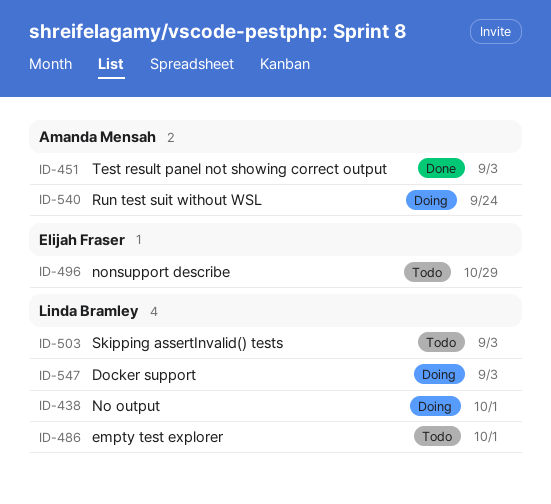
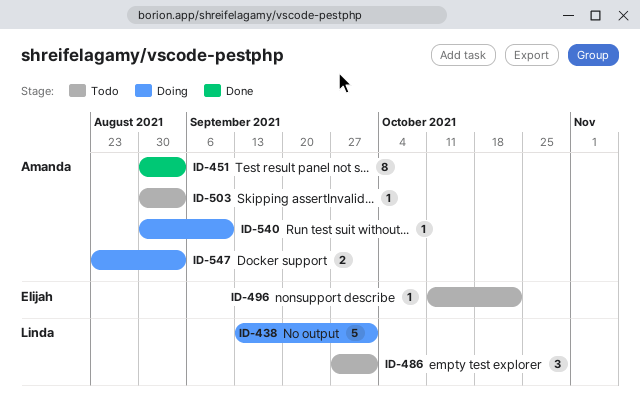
ID-496, due: Oct 29 -> Oct 22
ID-503, owner: Linda Bramley -> Amanda Mensah
ID-540, due: Sep 24 -> Sep 10
ID-547, owner: Linda Bramley -> Amanda Mensah

